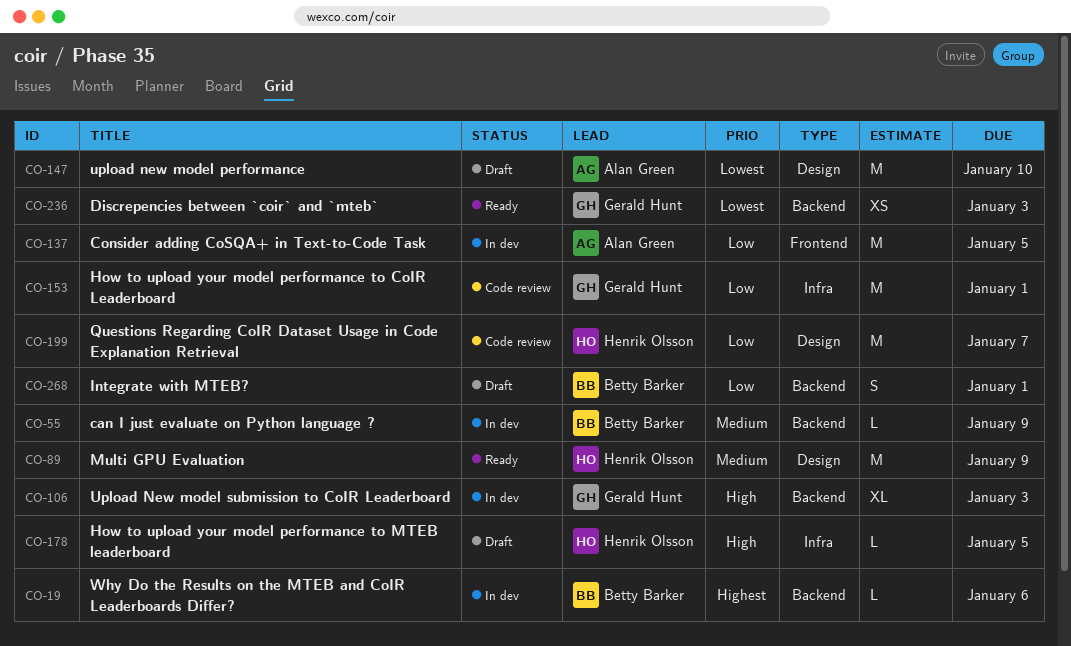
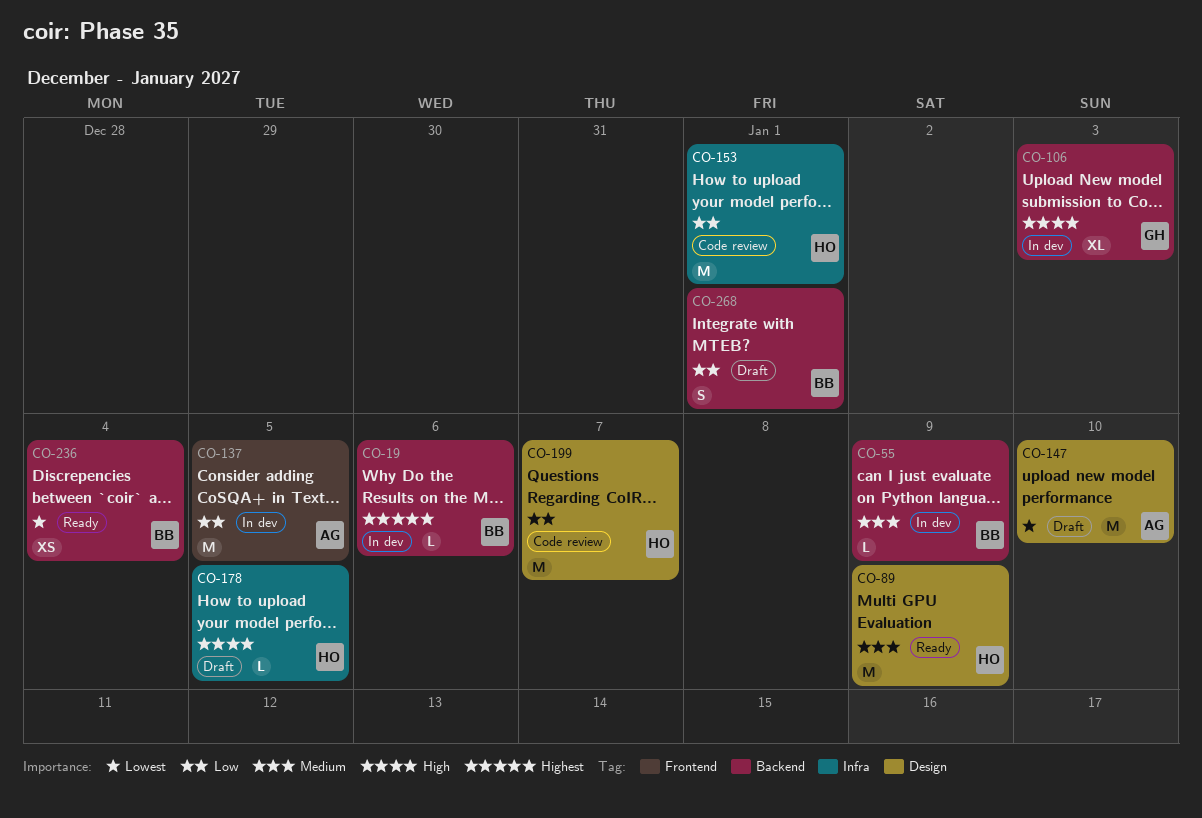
CO-153, owner: Gerald Hunt -> Henrik Olsson
CO-236, owner: Gerald Hunt -> Betty Barker
CO-236, due: Jan 3 -> Jan 4

